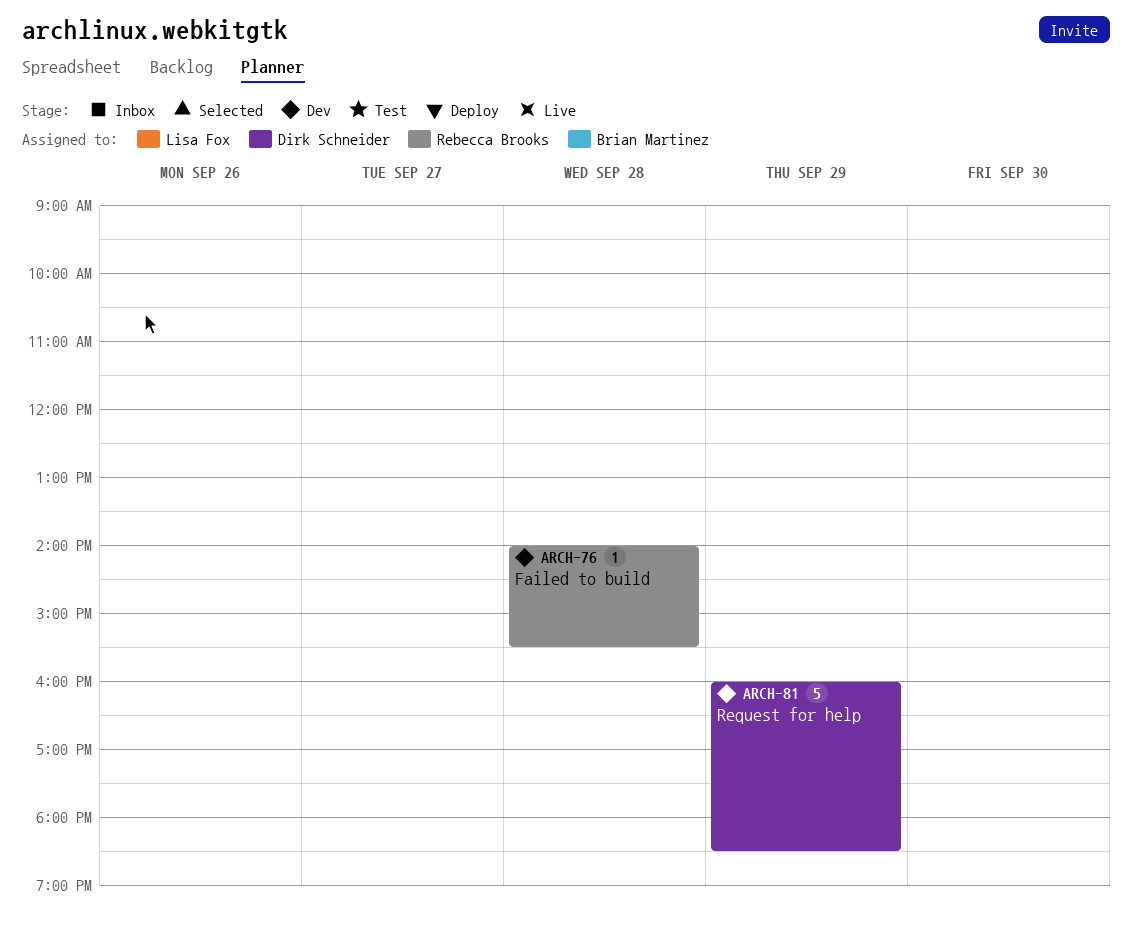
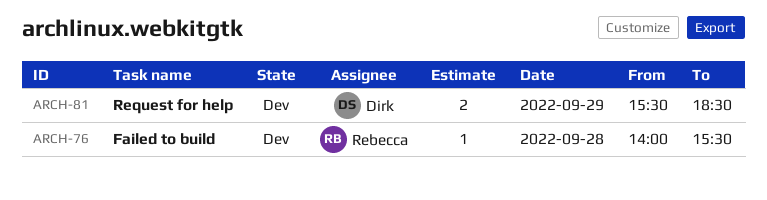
ARCH-81, estimate: 5 -> 2
ARCH-81, begins: 16:00 -> 15:30

